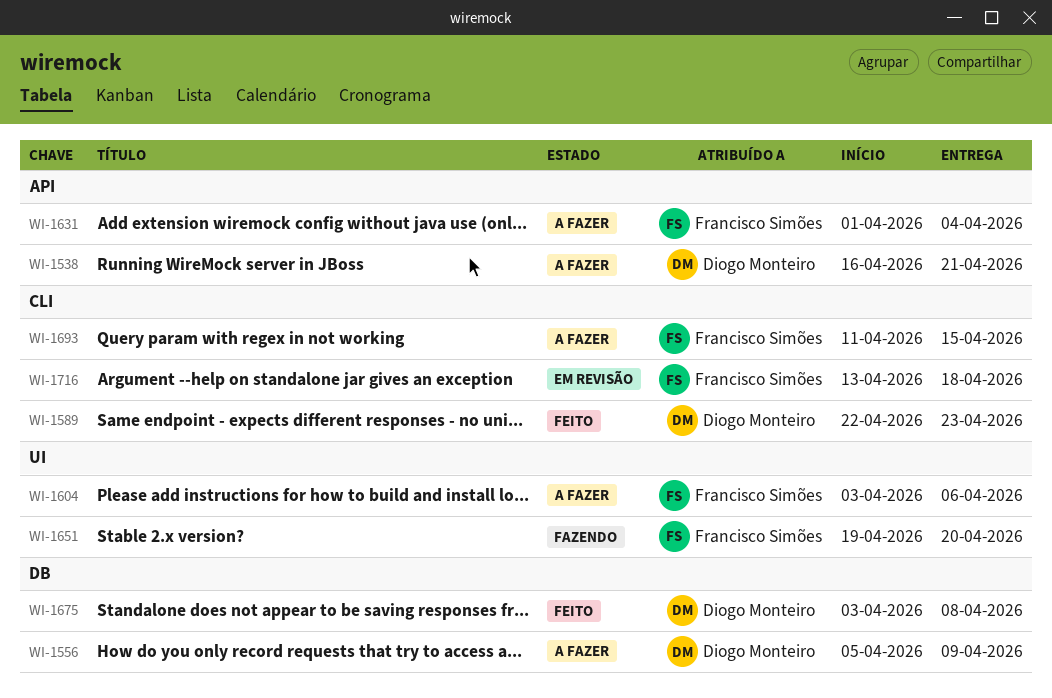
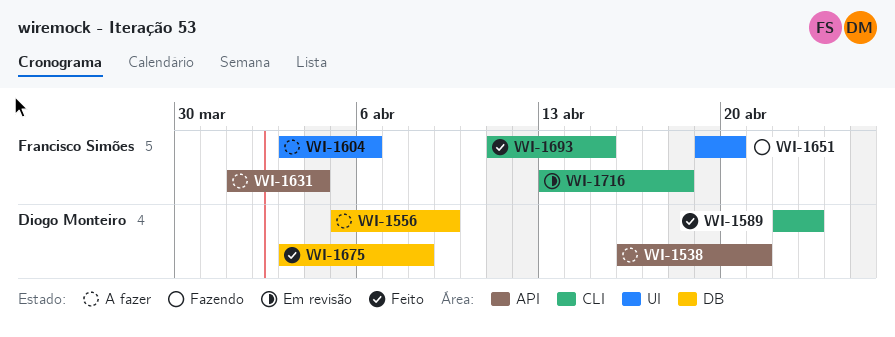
WI-1693, status: A fazer -> Feito

